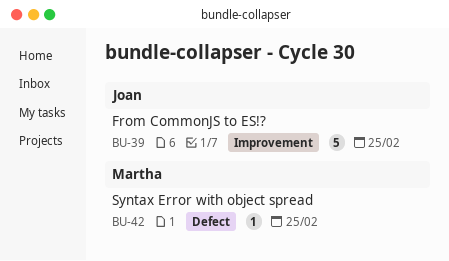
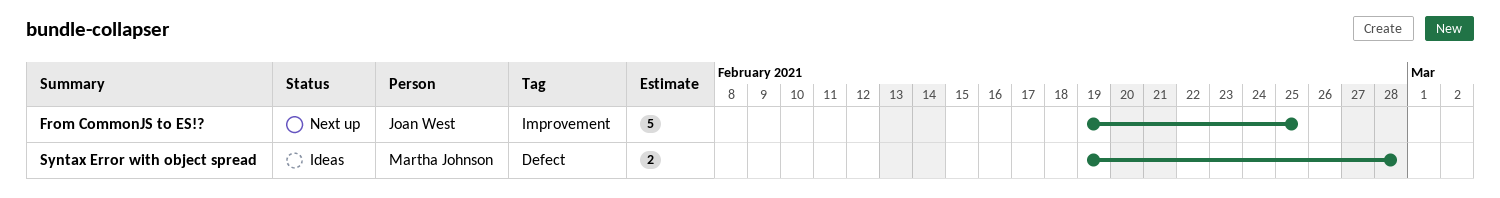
Syntax Error with object spread, estimate: 1 -> 2
Syntax Error with object spread, due: Feb 25 -> Feb 28

